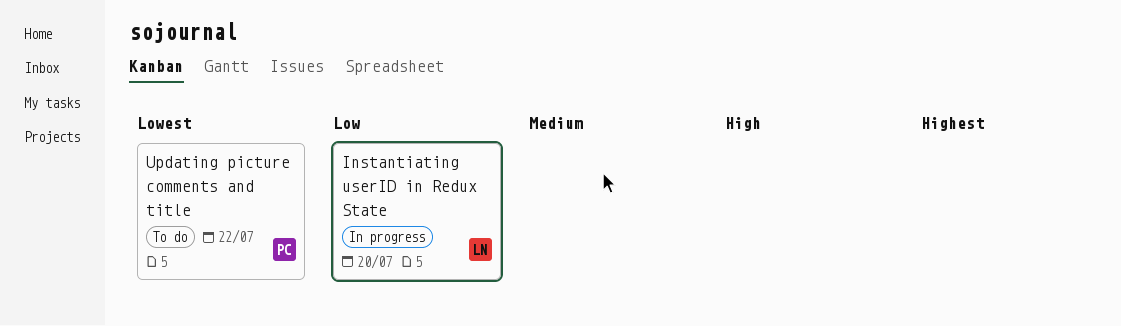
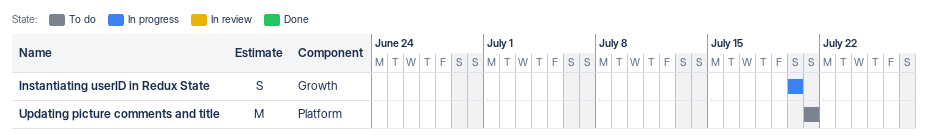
Updating picture comments and title, due: Jul 22 -> Jul 21

